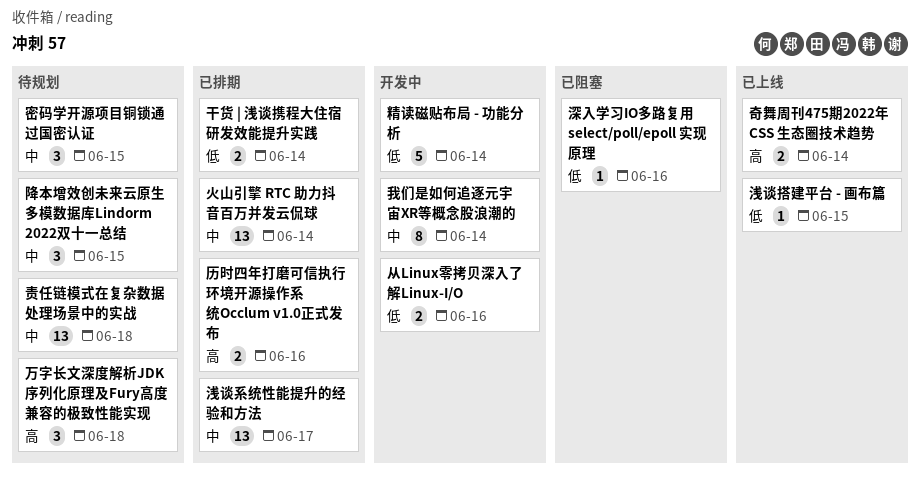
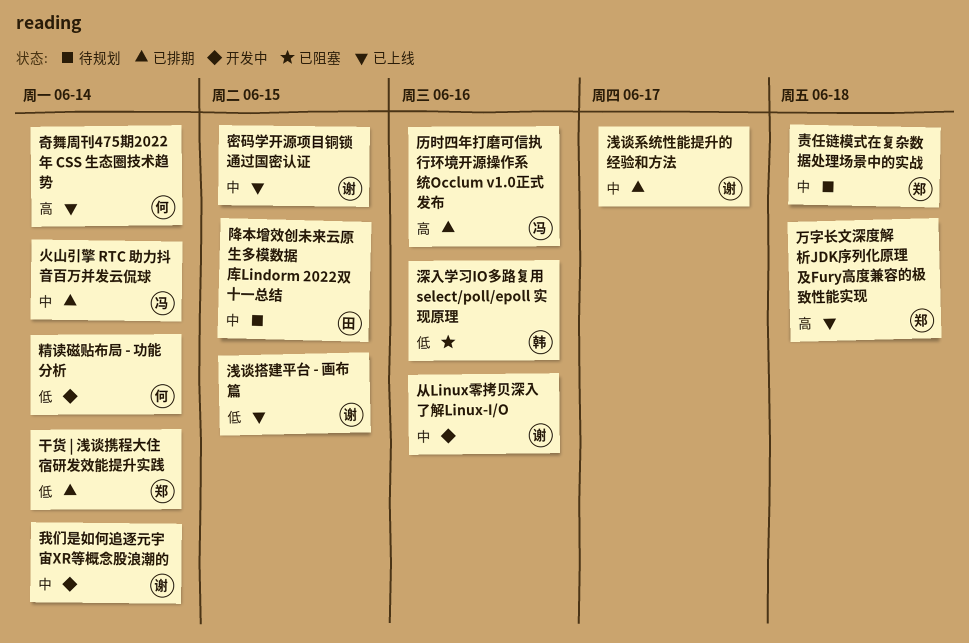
万字长文深度解析JDK序列化原理及Fury高度兼容的极致性能实现, status: 待规划 -> 已上线
从Linux零拷贝深入了解Linux-I/O, priority: 低 -> 中
密码学开源项目铜锁通过国密认证, status: 待规划 -> 已上线

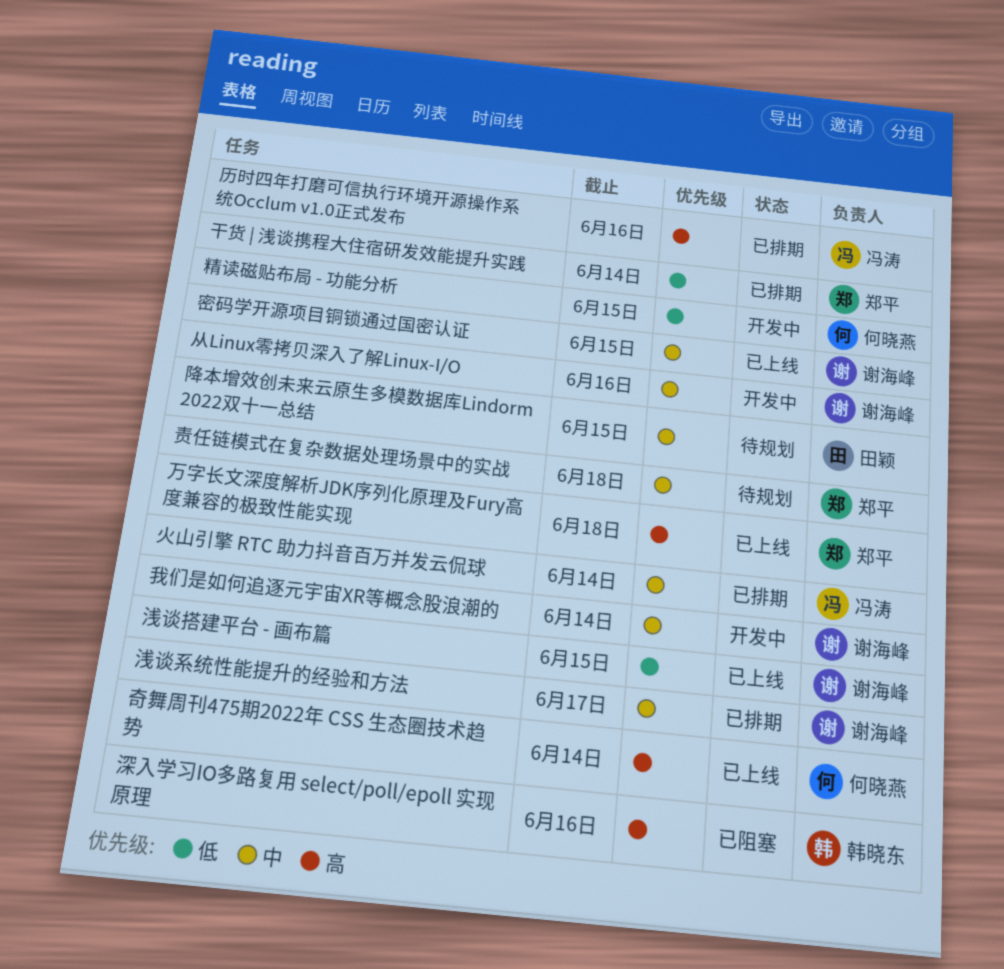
深入学习IO多路复用 select/poll/epoll 实现原理, priority: 低 -> 高
精读磁贴布局 - 功能分析, due: Jun 14 -> Jun 15

